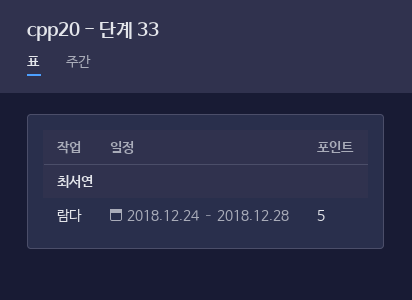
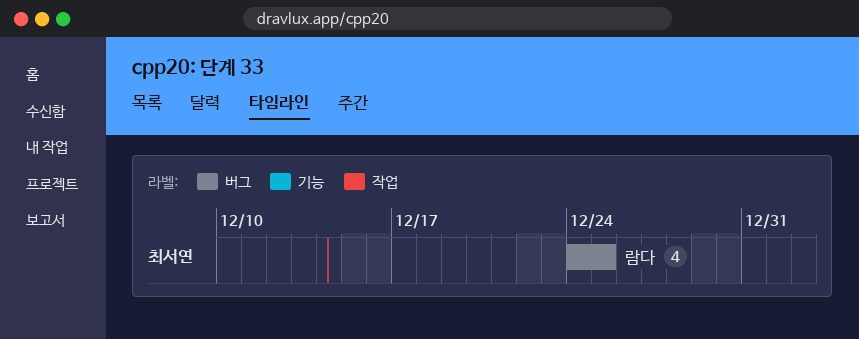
람다, estimate: 5 -> 4
람다, due: Dec 28 -> Dec 25

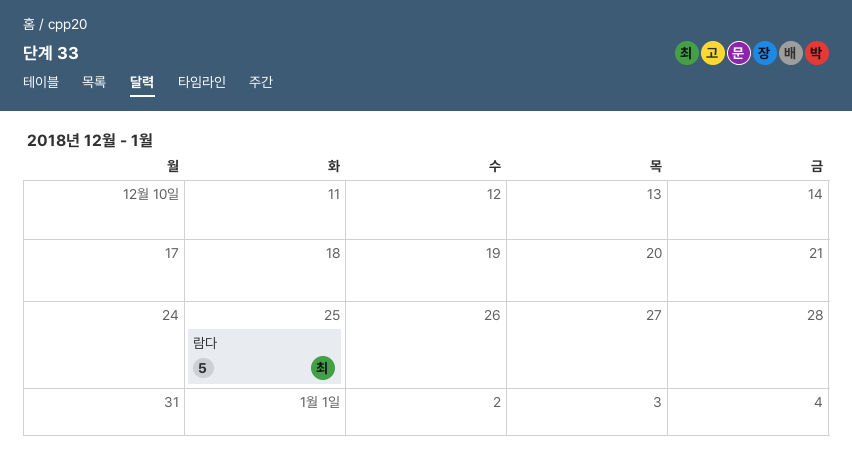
람다, estimate: 4 -> 5

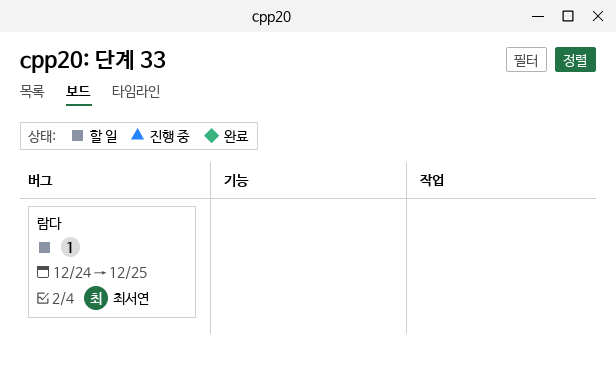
람다, estimate: 5 -> 1

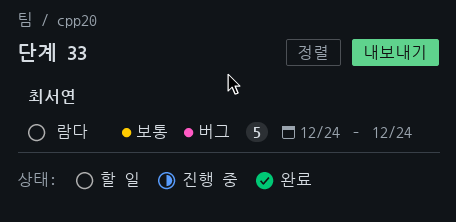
람다, estimate: 1 -> 5
람다, due: Dec 25 -> Dec 24

